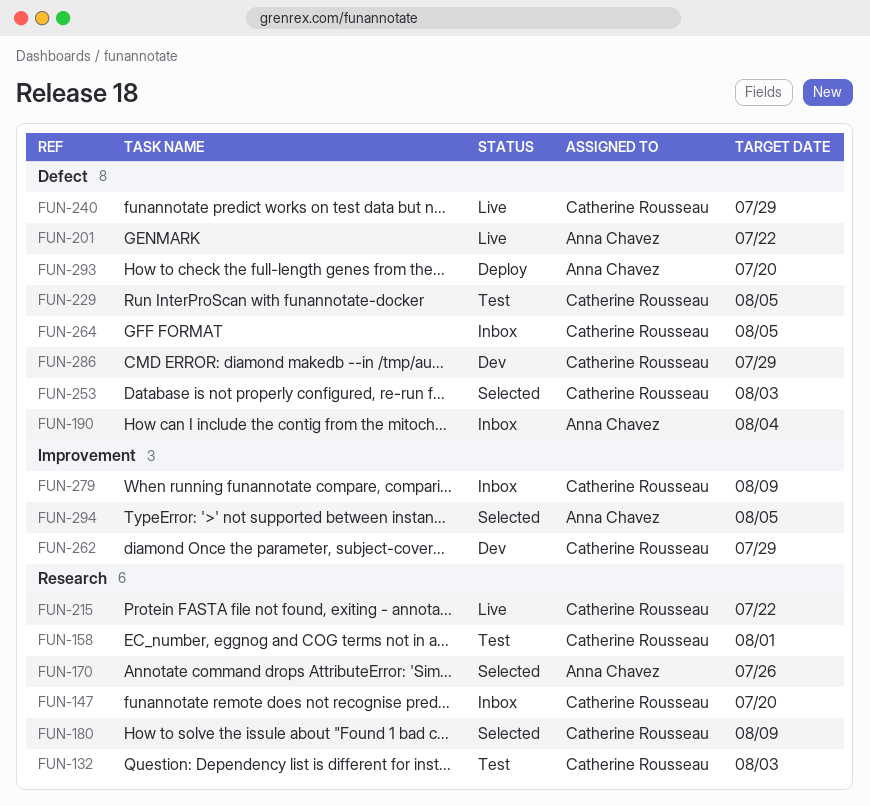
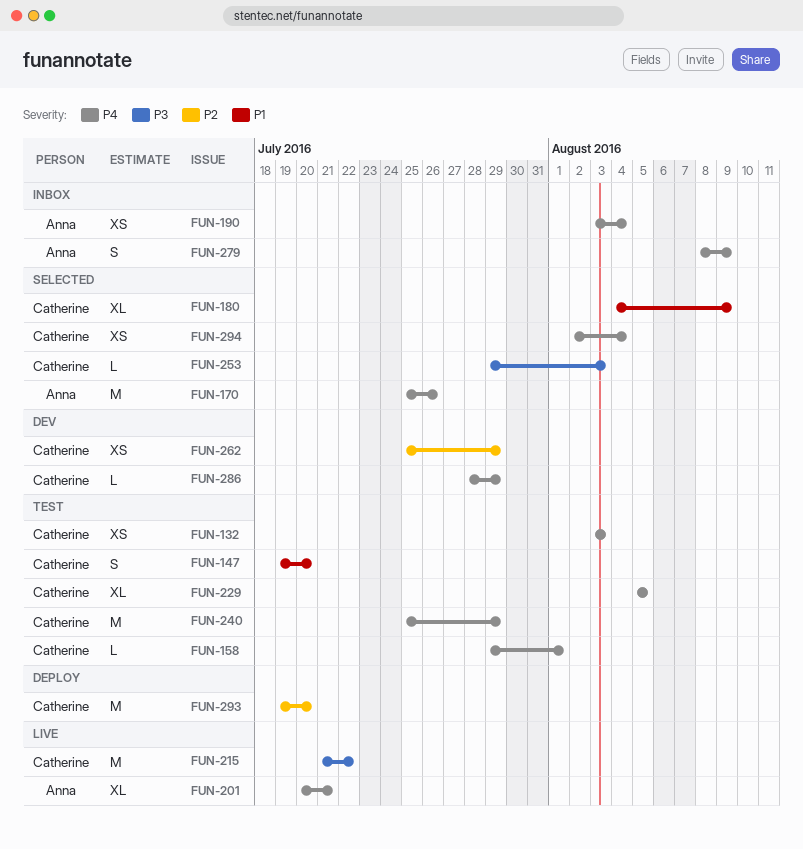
FUN-147, status: Inbox -> Test
FUN-201, due: Jul 22 -> Jul 21
FUN-240, status: Live -> Test
FUN-264: present -> none
FUN-279, owner: Catherine Rousseau -> Anna Chavez
FUN-293, owner: Anna Chavez -> Catherine Rousseau
FUN-294, owner: Anna Chavez -> Catherine Rousseau
FUN-294, due: Aug 5 -> Aug 4

